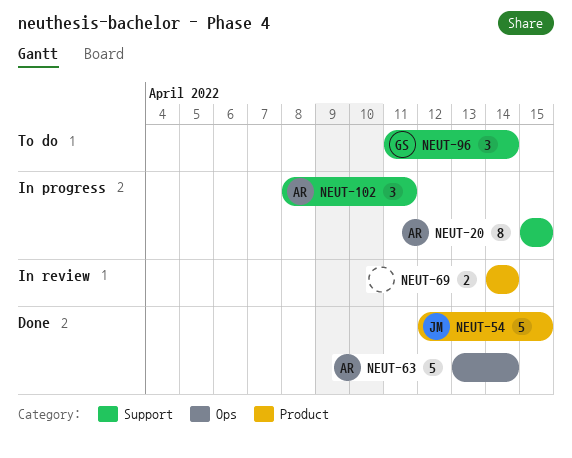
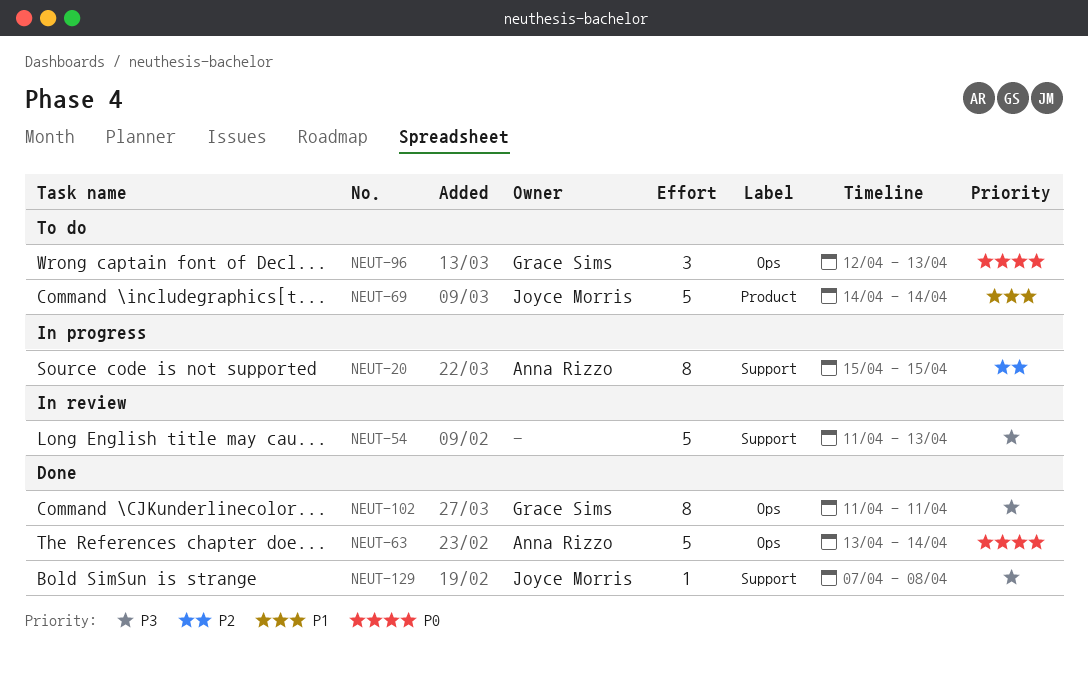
NEUT-54, status: Done -> In review
NEUT-54, owner: Joyce Morris -> none
NEUT-54, label: Product -> Support
NEUT-54, start: Apr 12 -> Apr 11
NEUT-54, due: Apr 15 -> Apr 13
NEUT-69, status: In review -> To do
NEUT-69, owner: none -> Joyce Morris
NEUT-69, estimate: 2 -> 5
NEUT-96, label: Support -> Ops
NEUT-96, start: Apr 11 -> Apr 12
NEUT-96, due: Apr 14 -> Apr 13
NEUT-102, status: In progress -> Done
NEUT-102, owner: Anna Rizzo -> Grace Sims
NEUT-102, label: Support -> Ops
NEUT-102, estimate: 3 -> 8
NEUT-102, start: Apr 8 -> Apr 11
NEUT-129: none -> present

